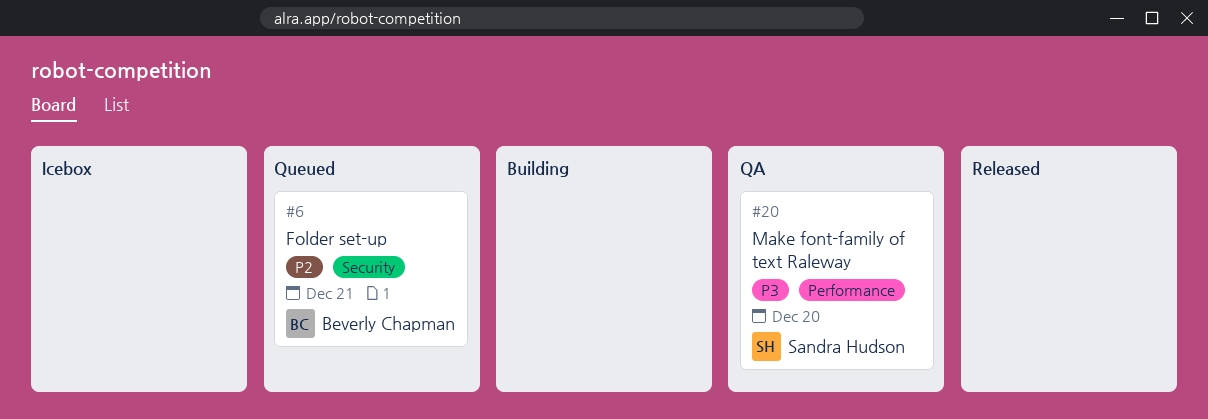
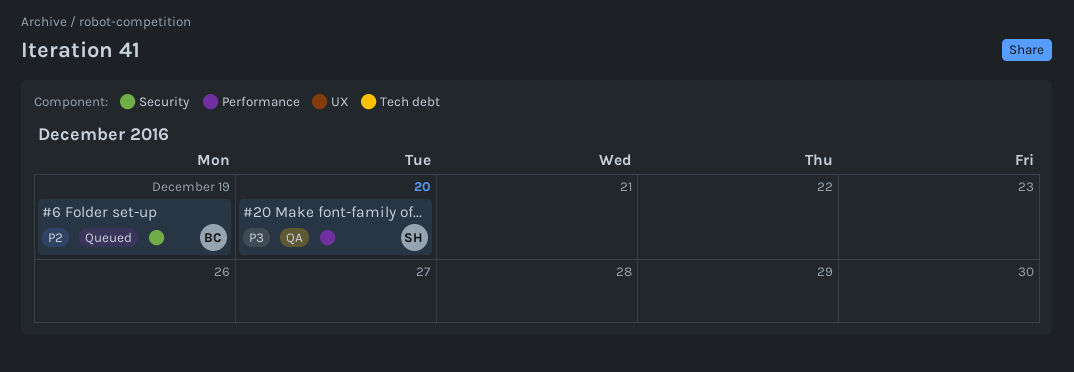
#6, due: Dec 21 -> Dec 19

